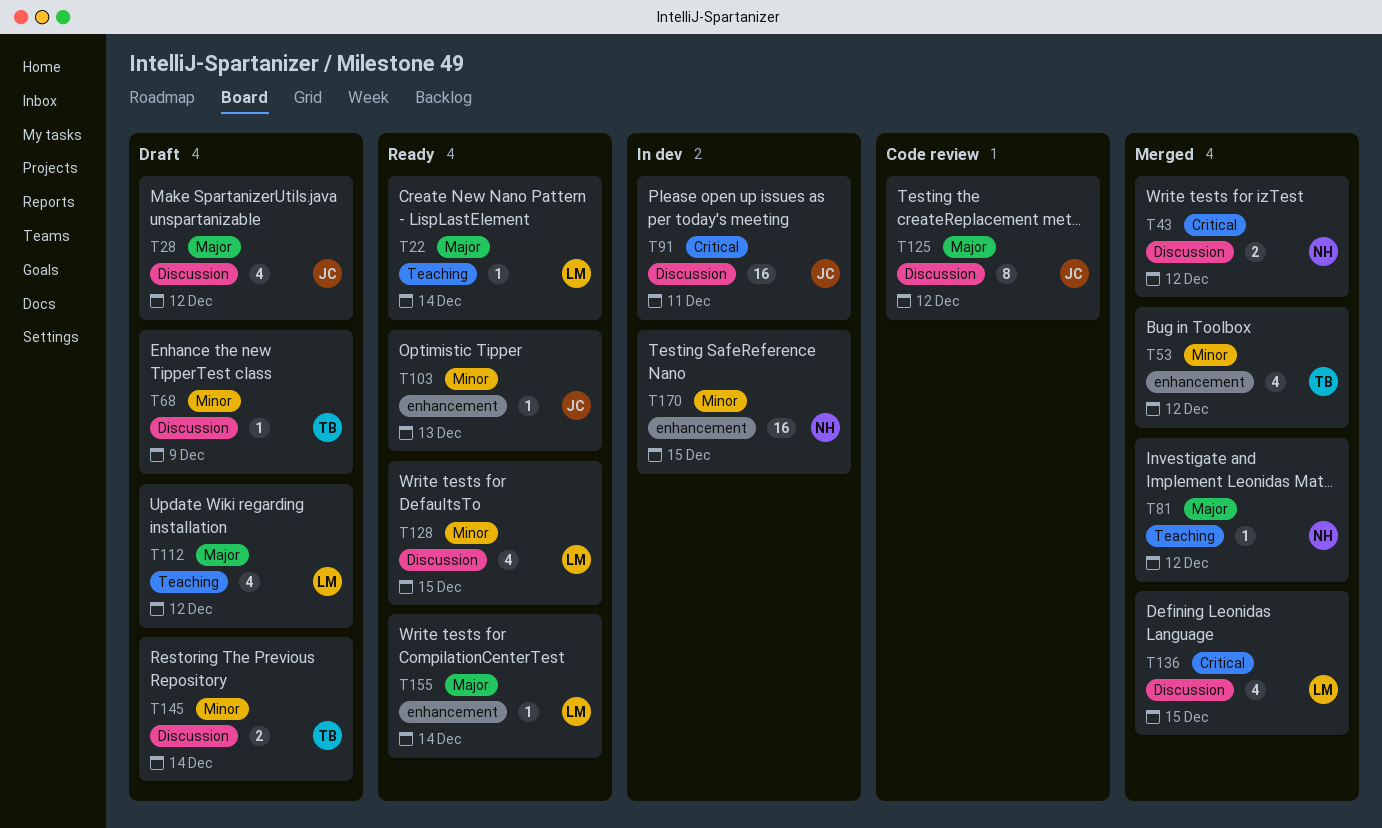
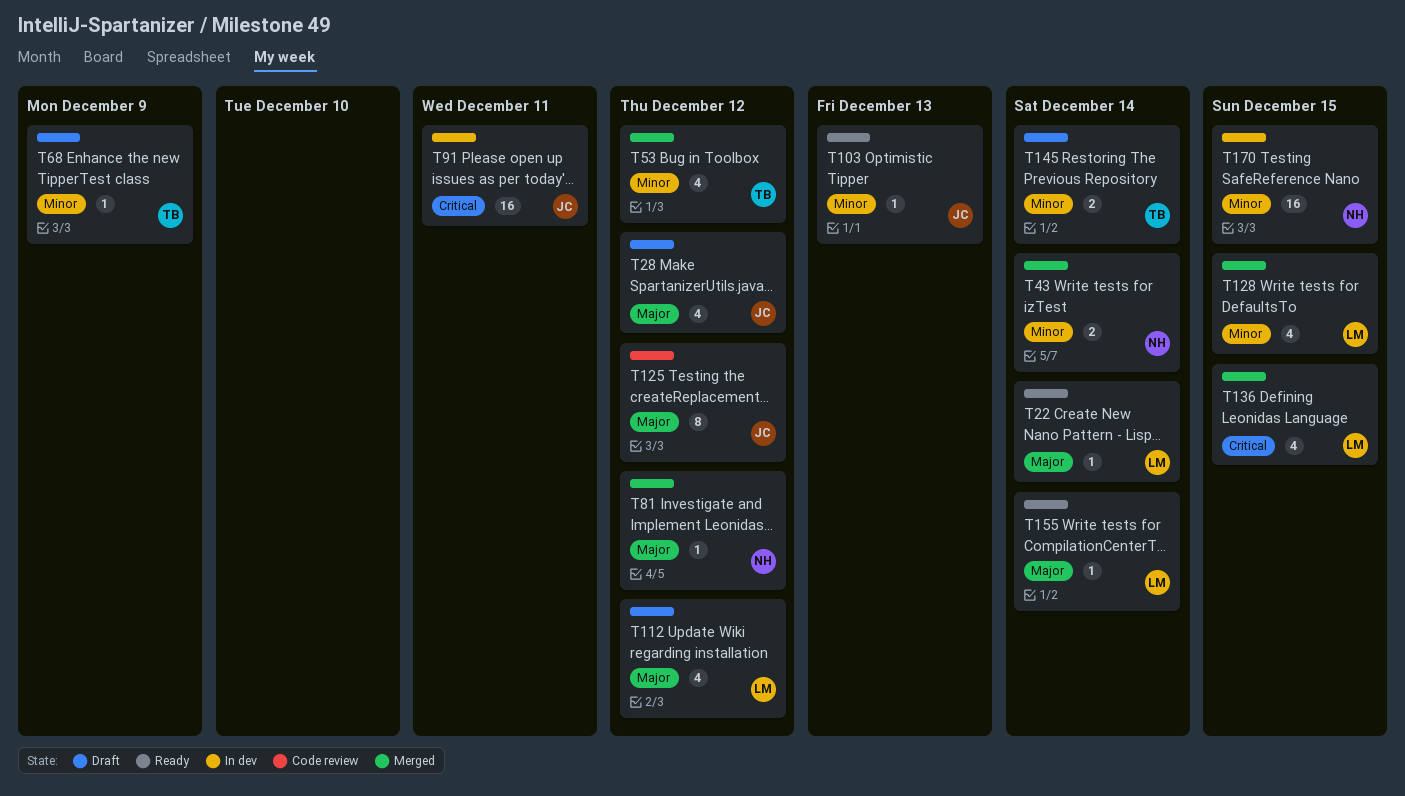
T43, priority: Critical -> Minor
T43, due: Dec 12 -> Dec 14
T128, status: Ready -> Merged

